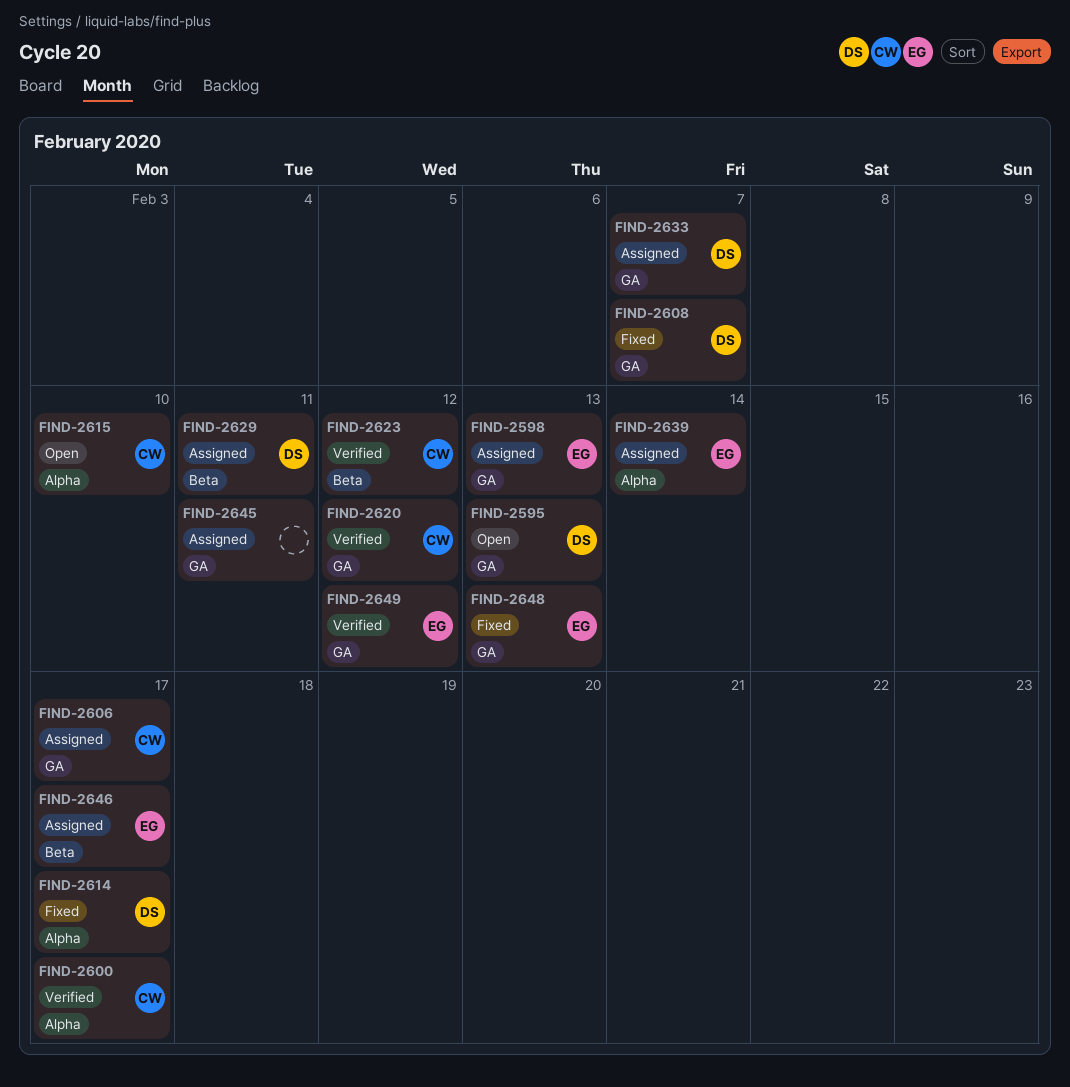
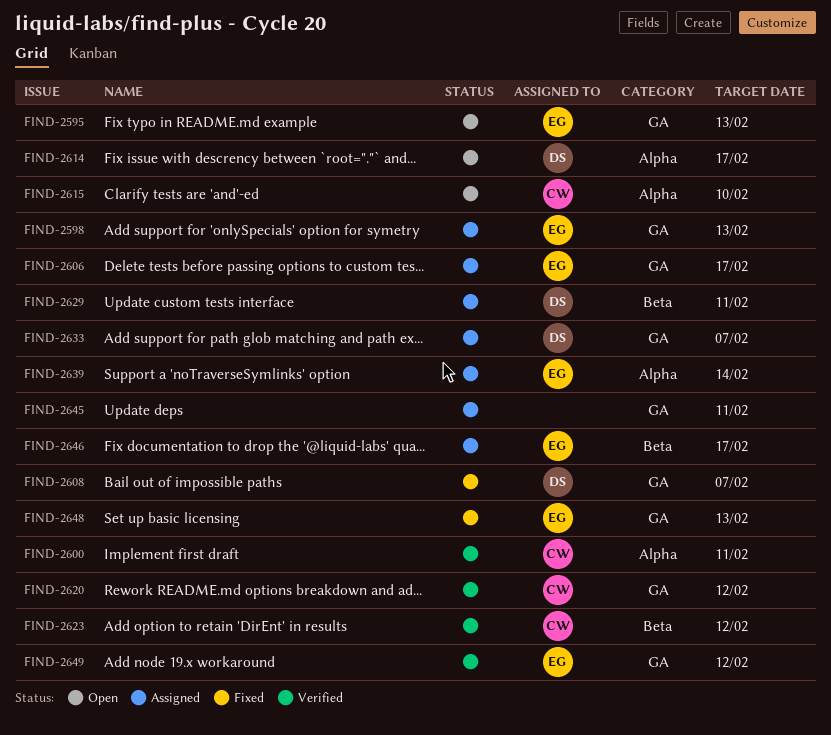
FIND-2595, owner: DS -> EG
FIND-2600, due: Feb 17 -> Feb 11
FIND-2606, owner: CW -> EG
FIND-2614, status: Fixed -> Open

